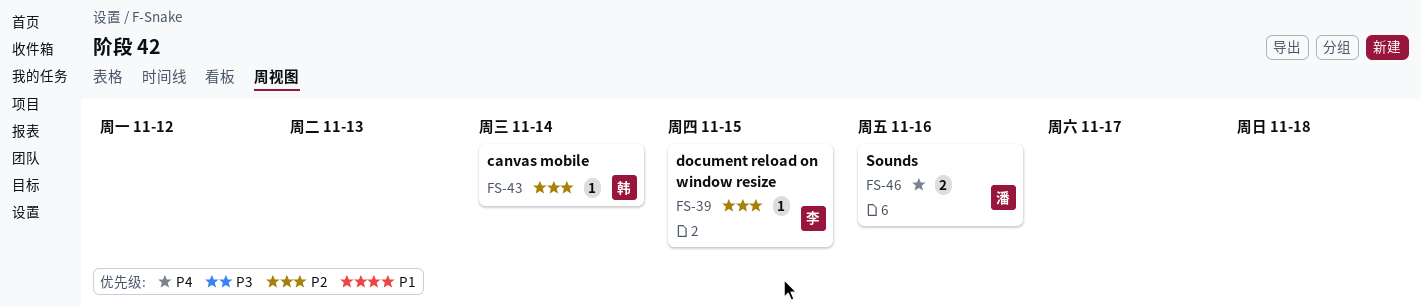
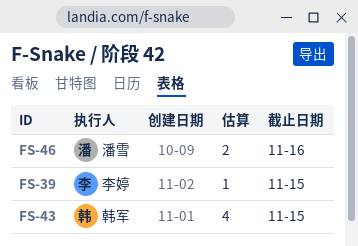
FS-43, estimate: 1 -> 4
FS-43, due: Nov 14 -> Nov 15

